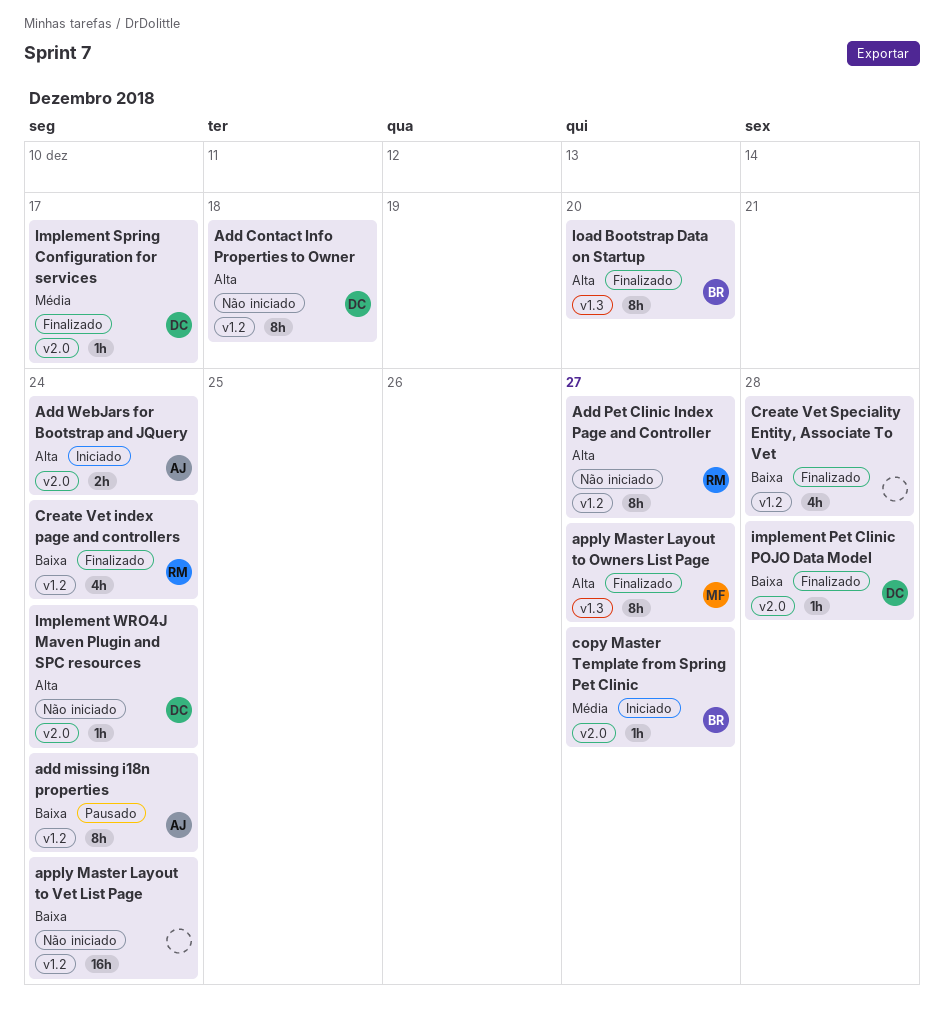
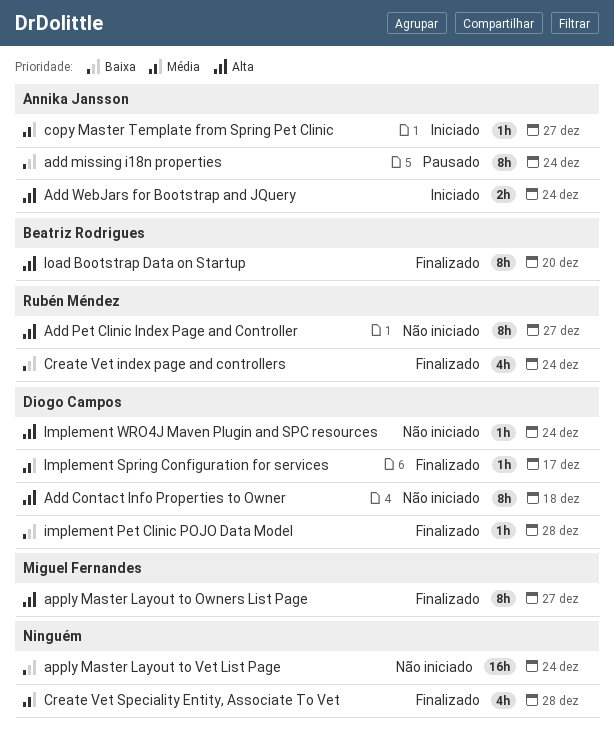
copy Master Template from Spring Pet Clinic, owner: Beatriz Rodrigues -> Annika Jansson
Create Vet Speciality Entity, Associate To Vet, priority: Baixa -> Média

